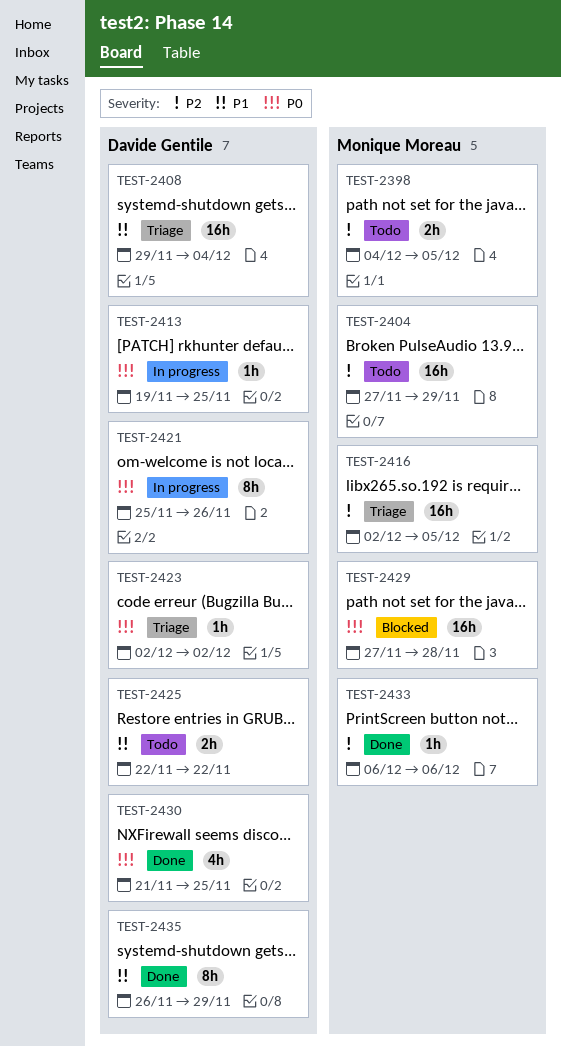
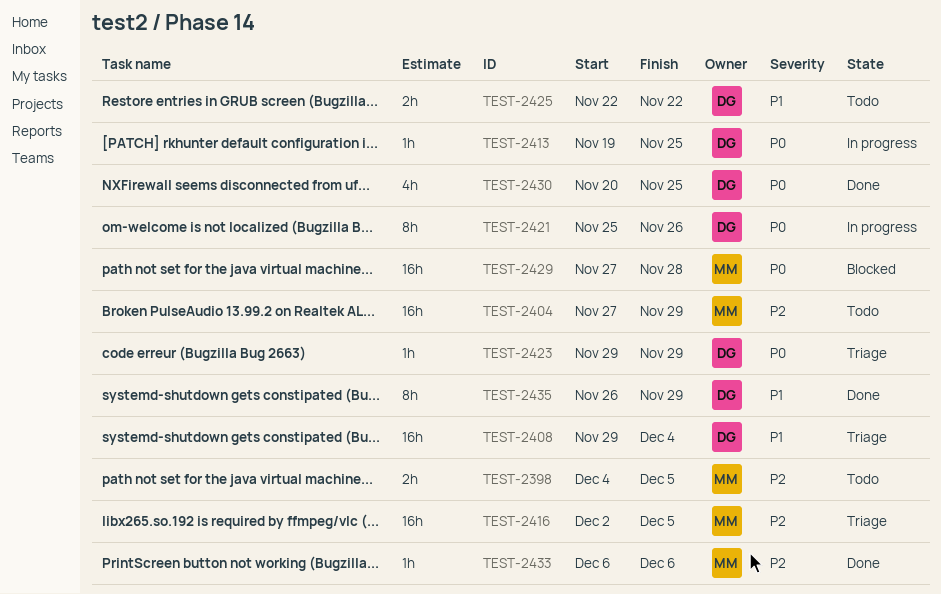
TEST-2423, start: Dec 2 -> Nov 29
TEST-2423, due: Dec 2 -> Nov 29
TEST-2430, start: Nov 21 -> Nov 20

